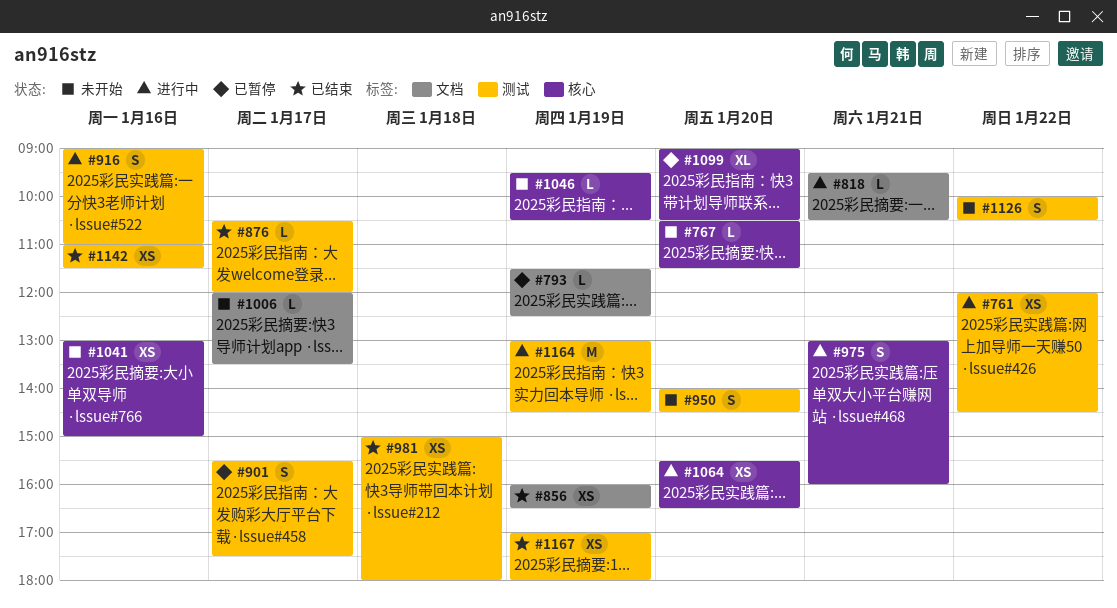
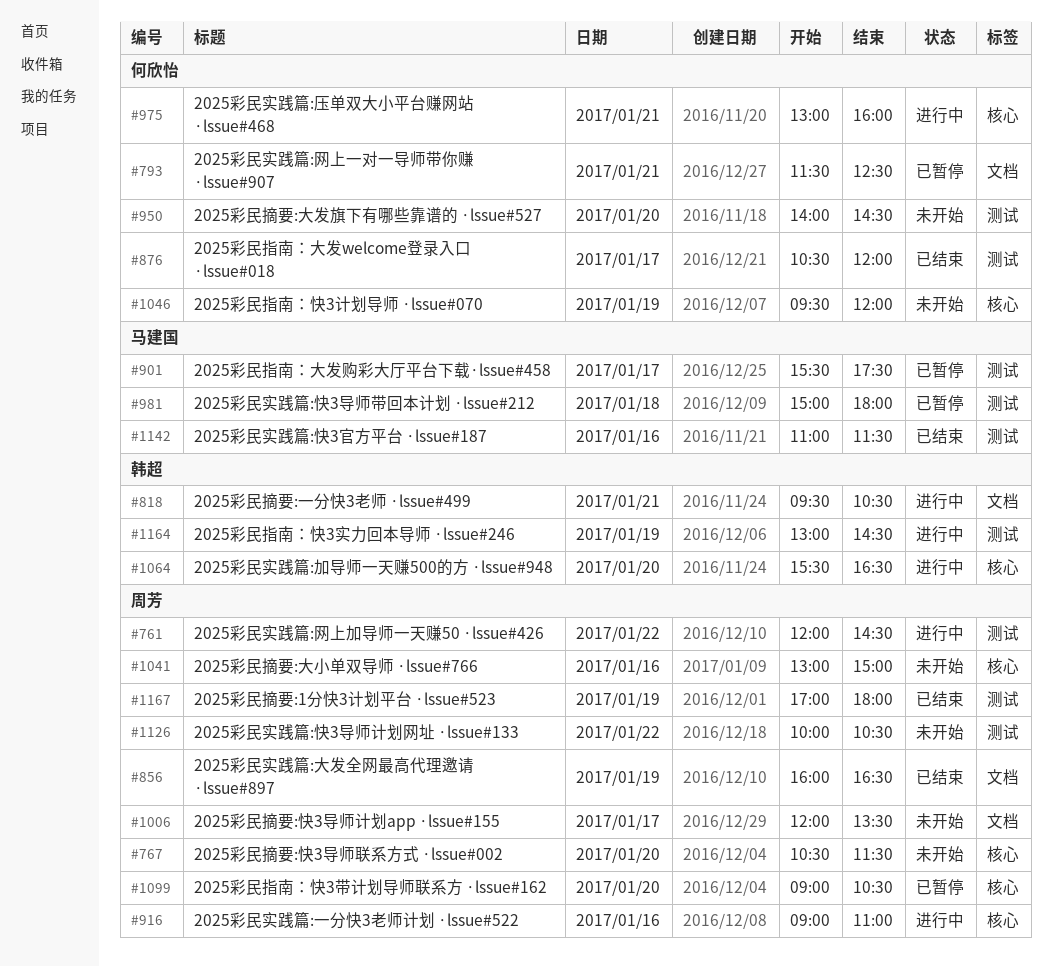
#793, day: Jan 19 -> Jan 21
#916, label: 测试 -> 核心
#981, status: 已结束 -> 已暂停
#1046, ends: 10:30 -> 12:00

